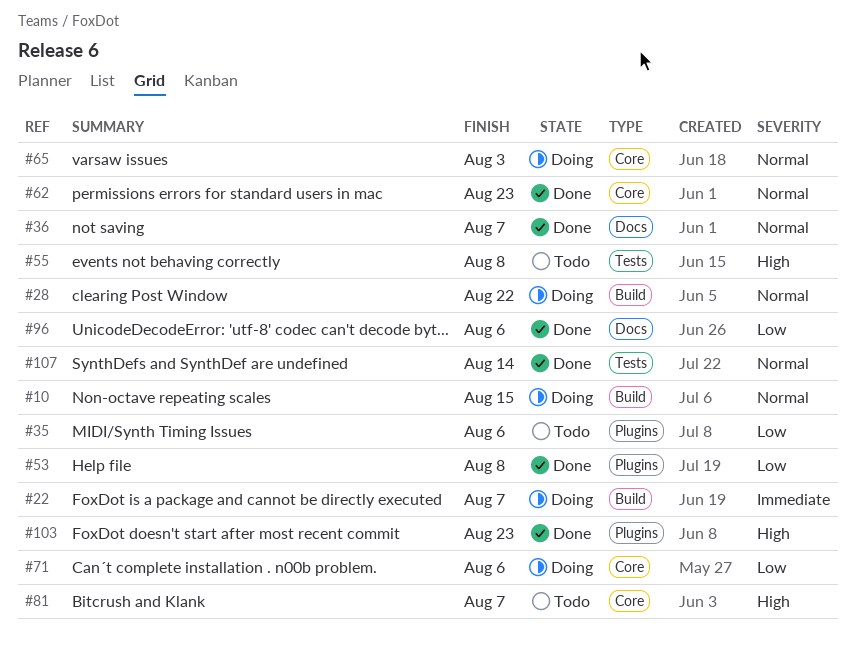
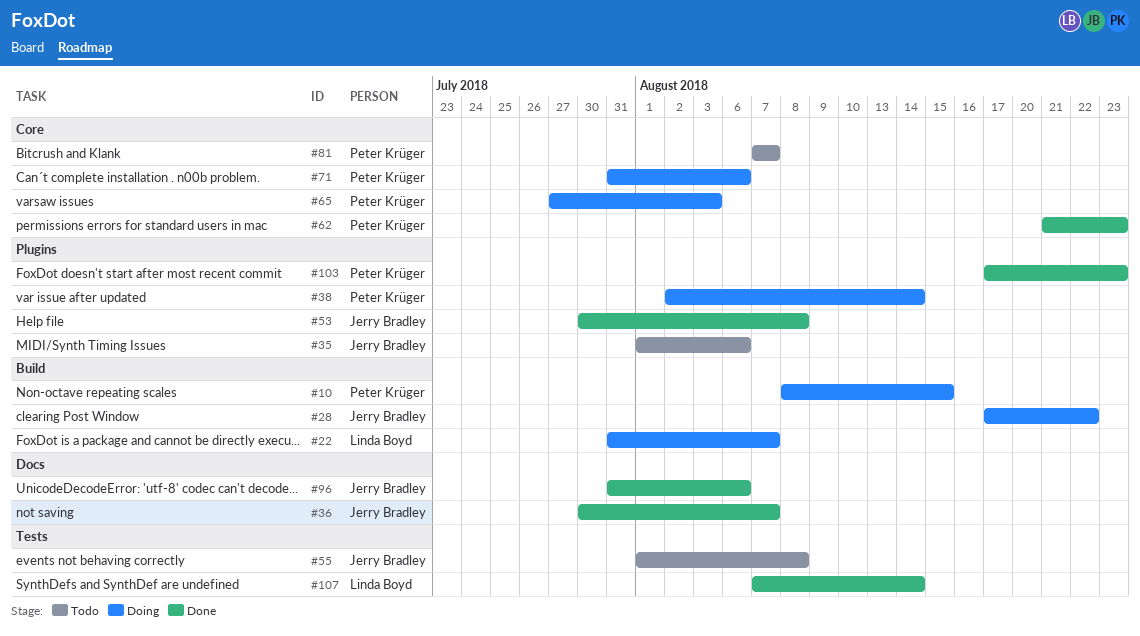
#38: none -> present

